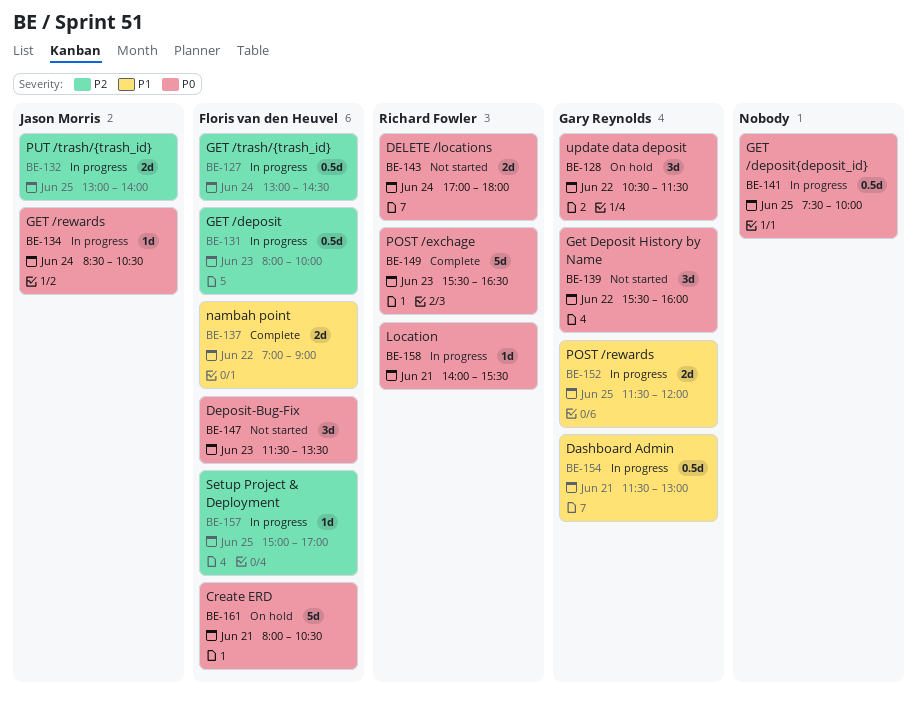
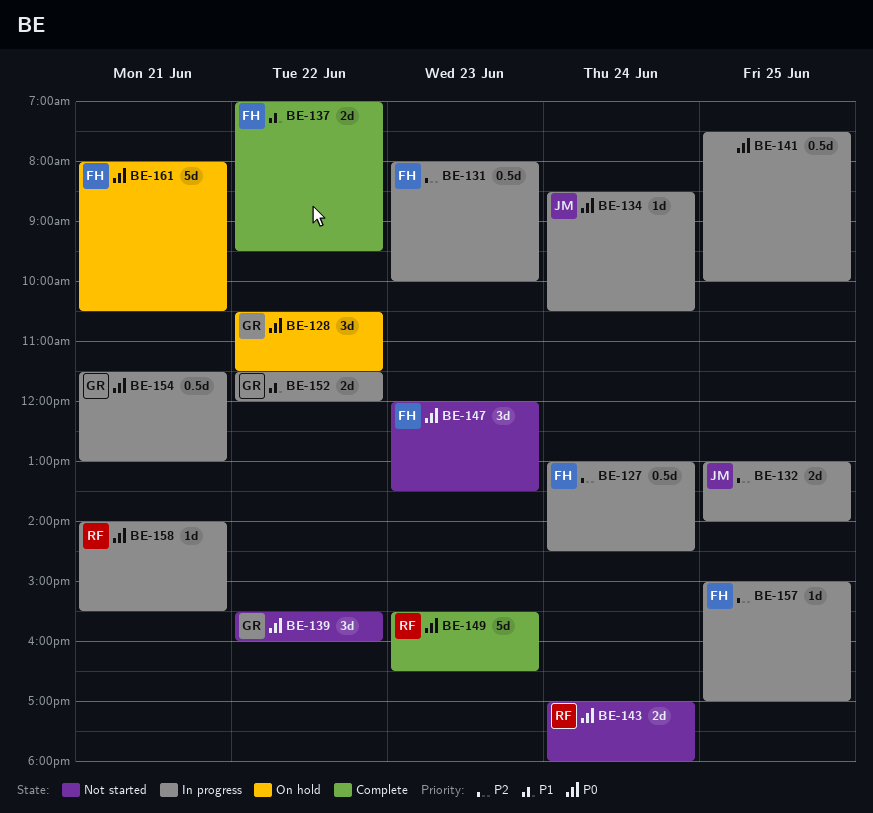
BE-137, ends: 09:00 -> 09:30
BE-147, begins: 11:30 -> 12:00
BE-152, day: Jun 25 -> Jun 22
BE-154, priority: P1 -> P0

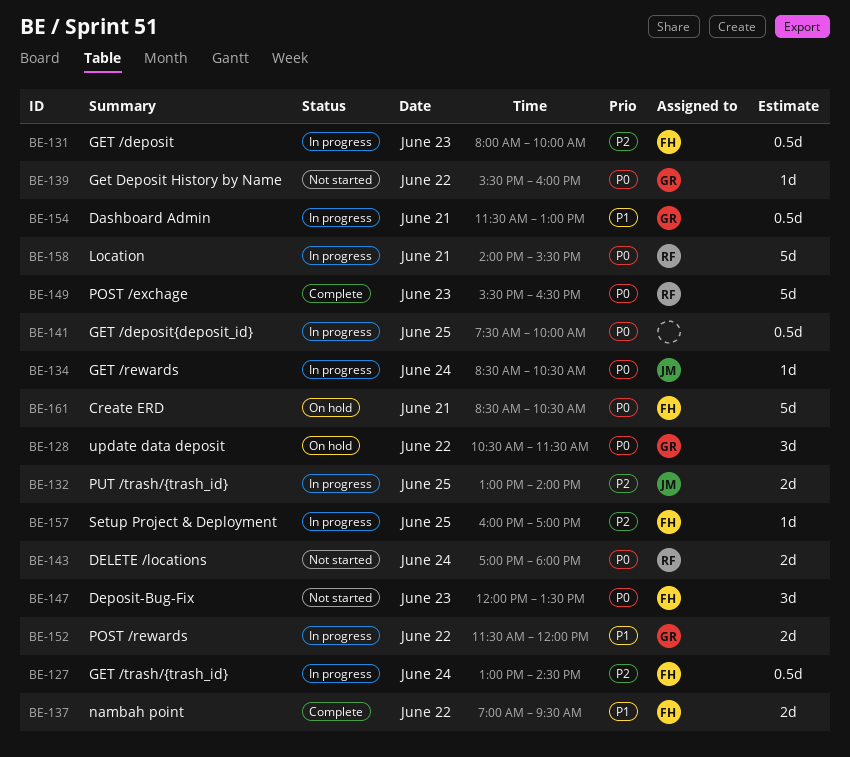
BE-139, estimate: 3d -> 1d
BE-154, priority: P0 -> P1
BE-157, begins: 15:00 -> 16:00
BE-158, estimate: 1d -> 5d
BE-161, begins: 08:00 -> 08:30

